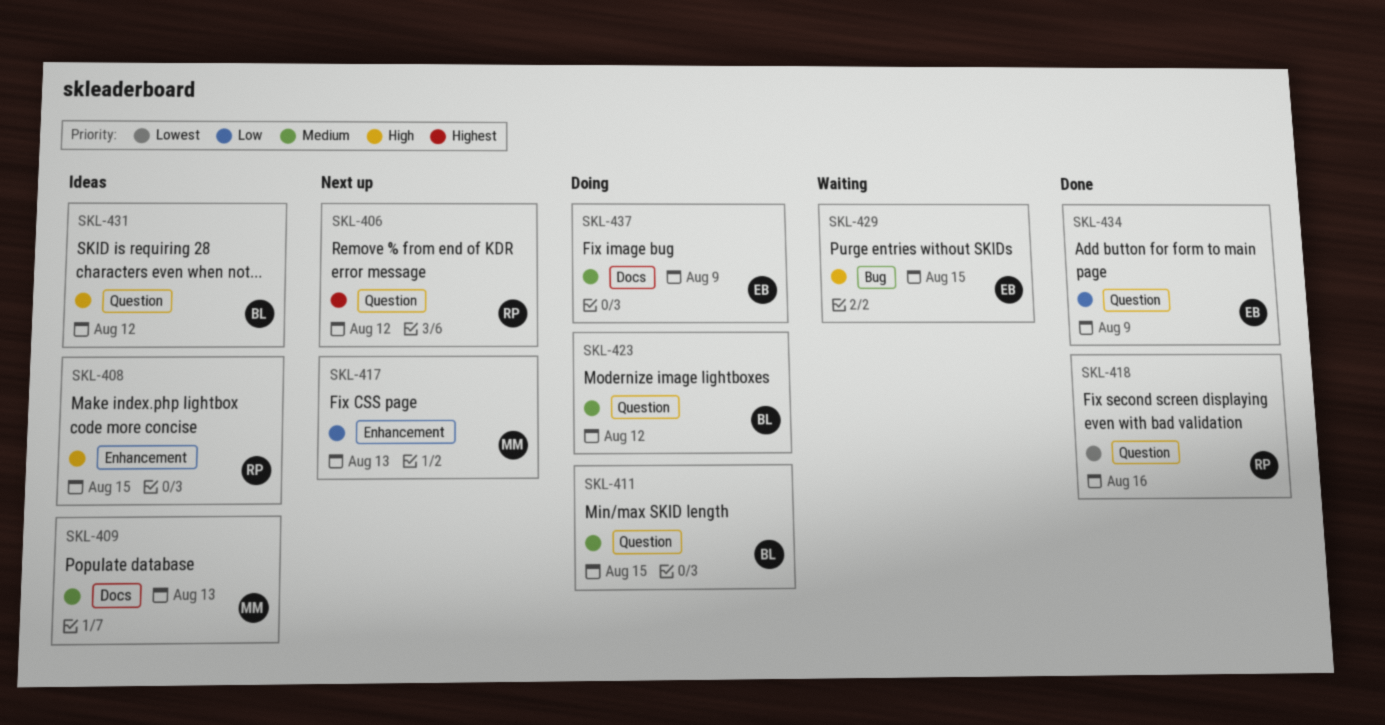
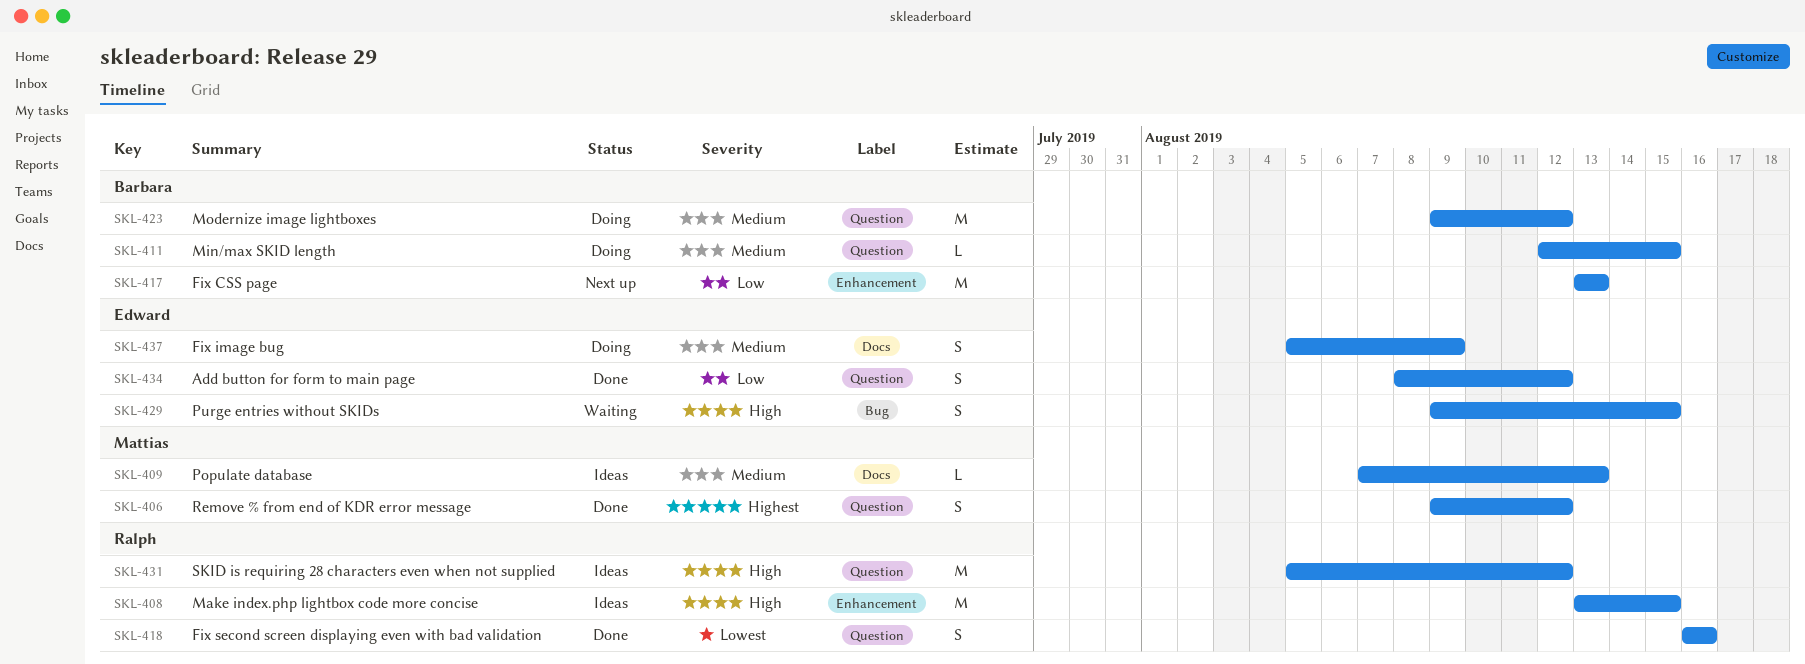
SKL-406, status: Next up -> Done
SKL-406, owner: Ralph -> Mattias
SKL-417, owner: Mattias -> Barbara
SKL-431, owner: Barbara -> Ralph
SKL-434, due: Aug 9 -> Aug 12

